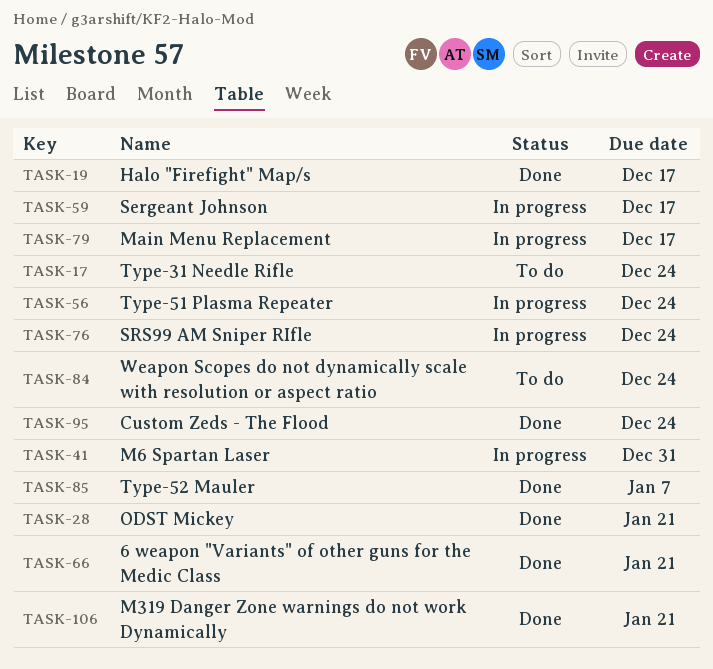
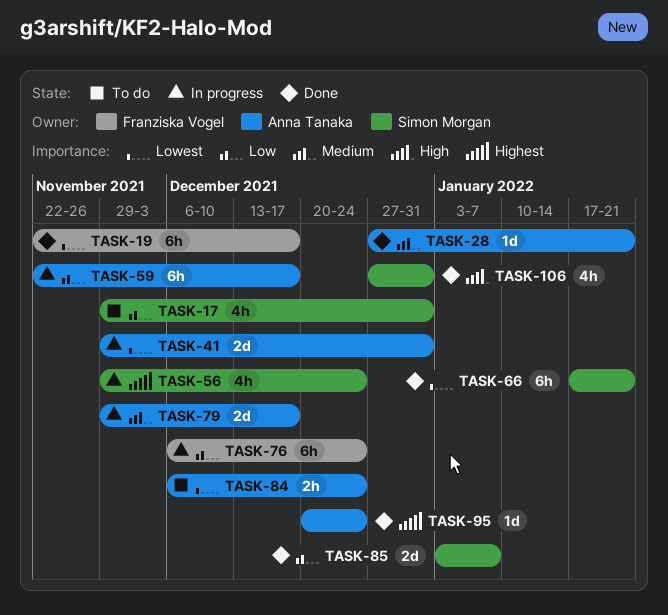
TASK-17, due: Dec 24 -> Dec 31
TASK-106, due: Jan 21 -> Dec 31

